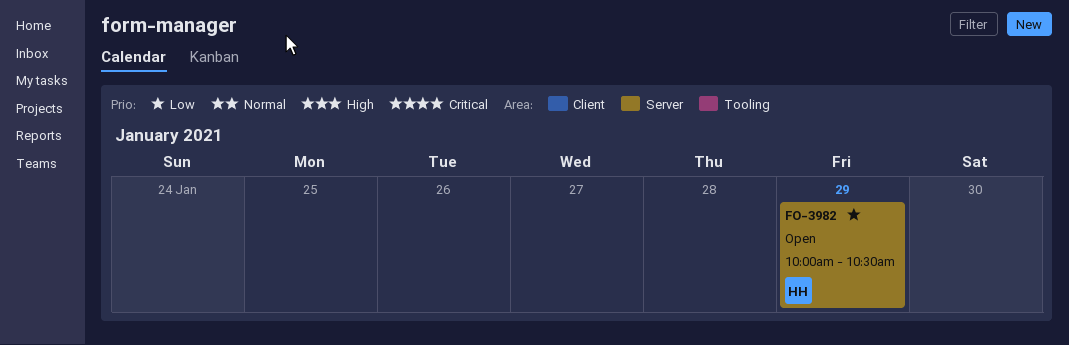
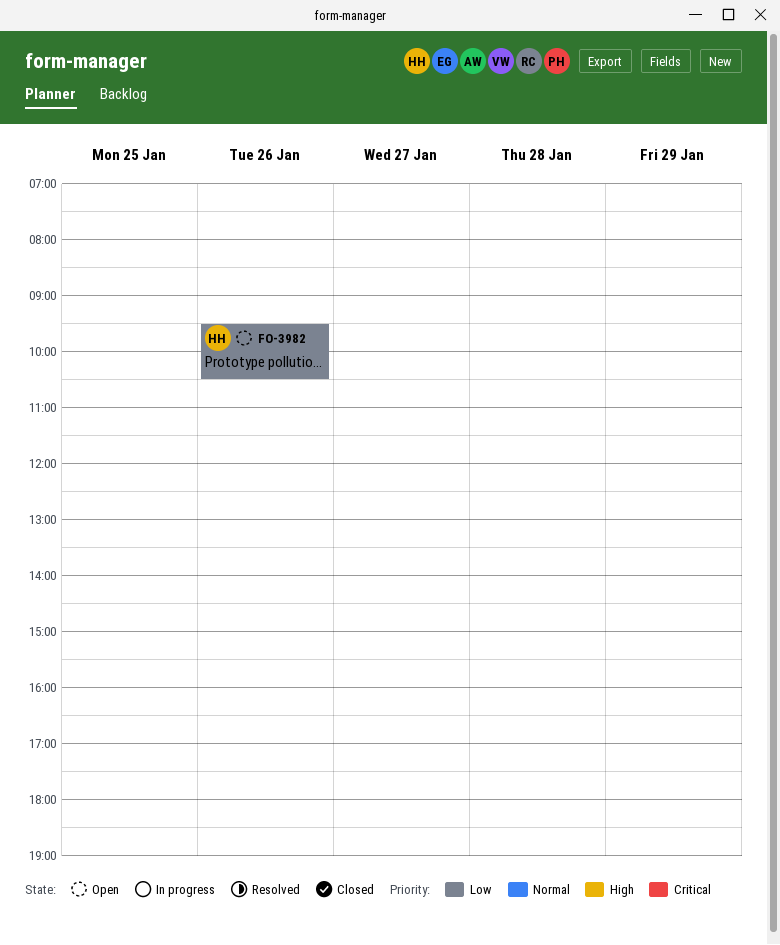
FO-3982, day: Jan 29 -> Jan 26
FO-3982, begins: 10:00 -> 09:30

